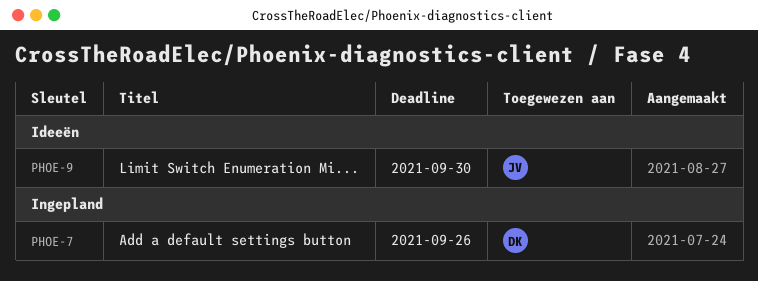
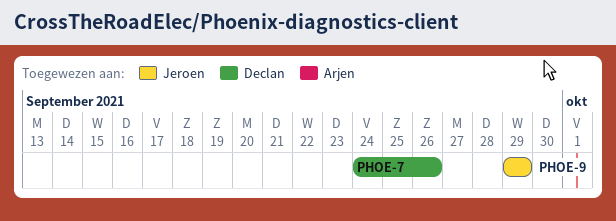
PHOE-9, due: Sep 30 -> Sep 29

